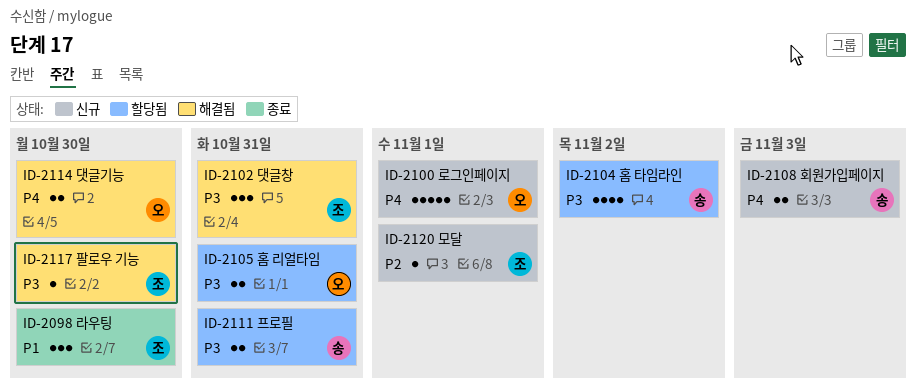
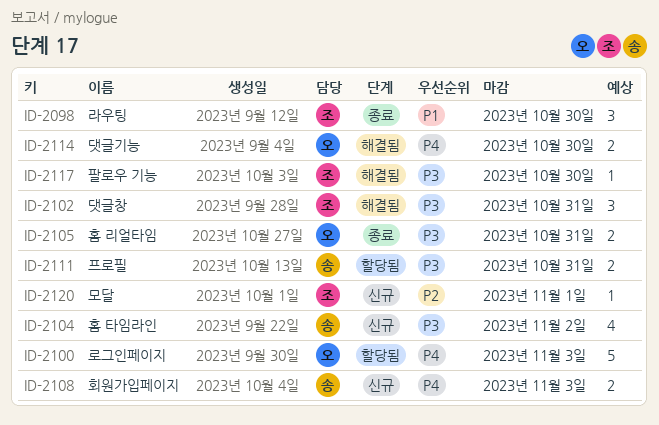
ID-2100, status: 신규 -> 할당됨
ID-2100, due: Nov 1 -> Nov 3
ID-2104, status: 할당됨 -> 신규
ID-2105, status: 할당됨 -> 종료

